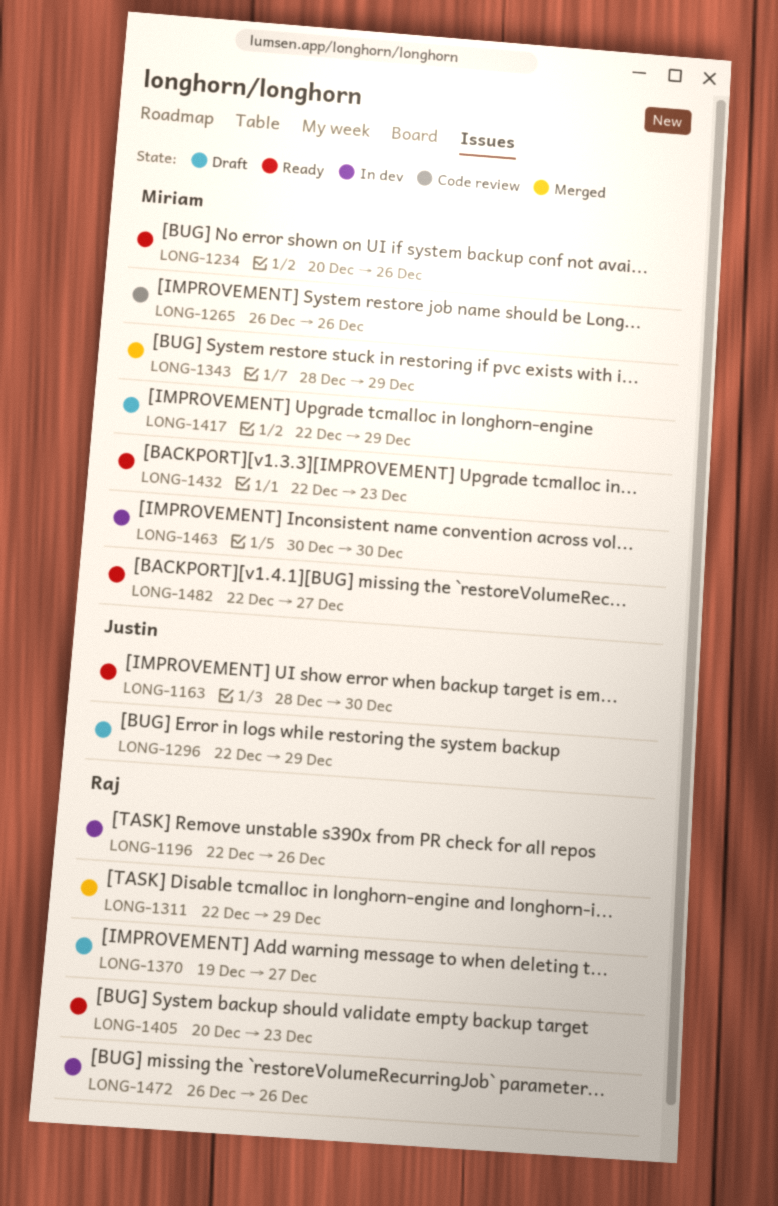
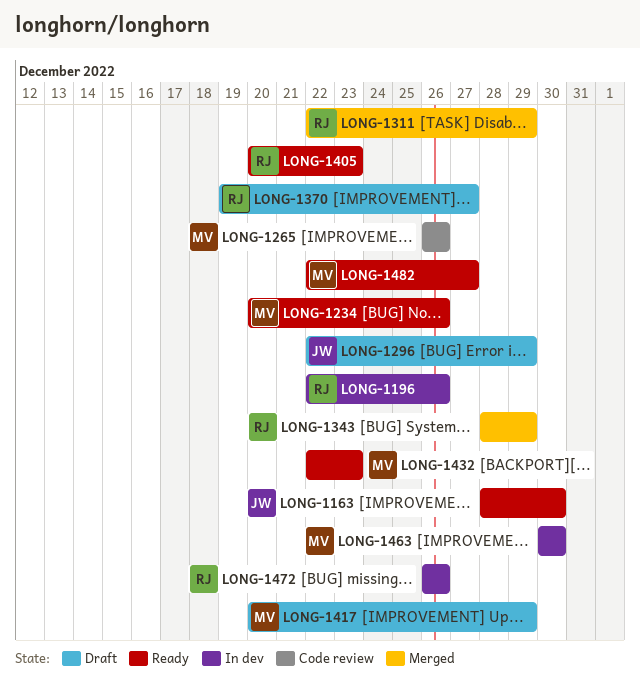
LONG-1343, owner: Miriam -> Raj
LONG-1417, start: Dec 22 -> Dec 20

